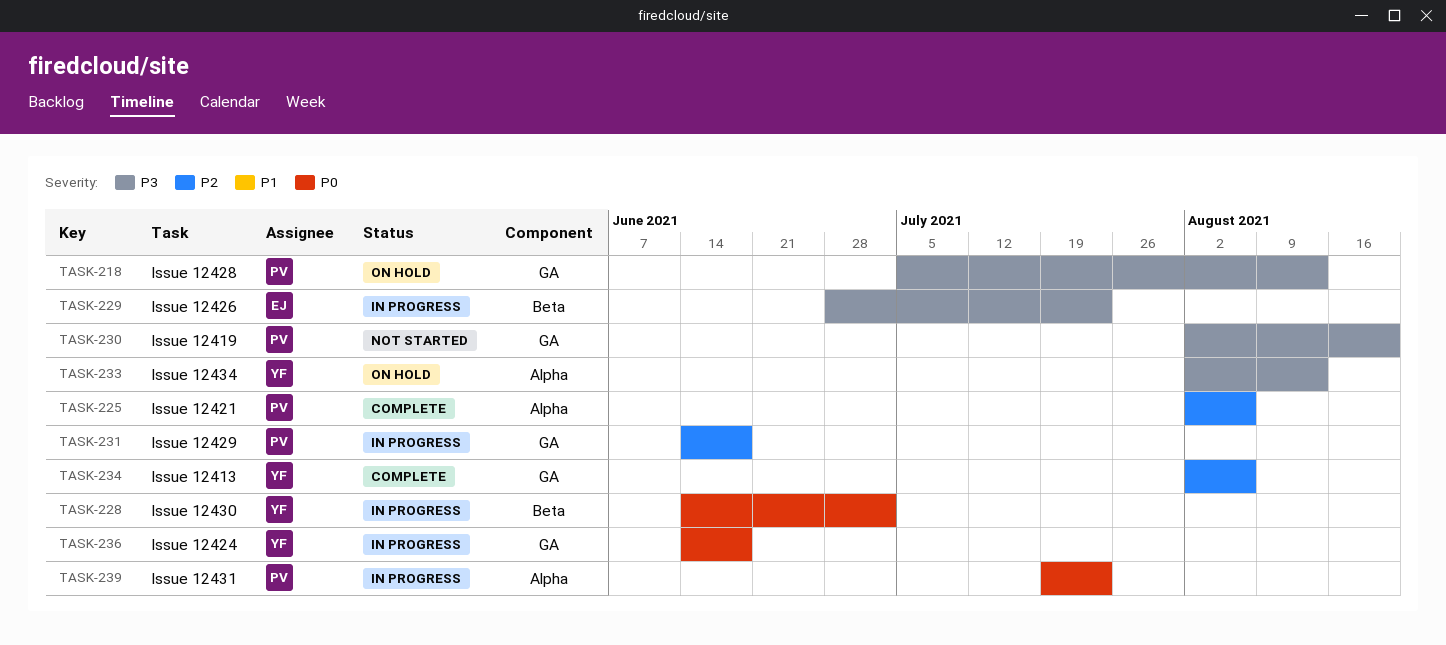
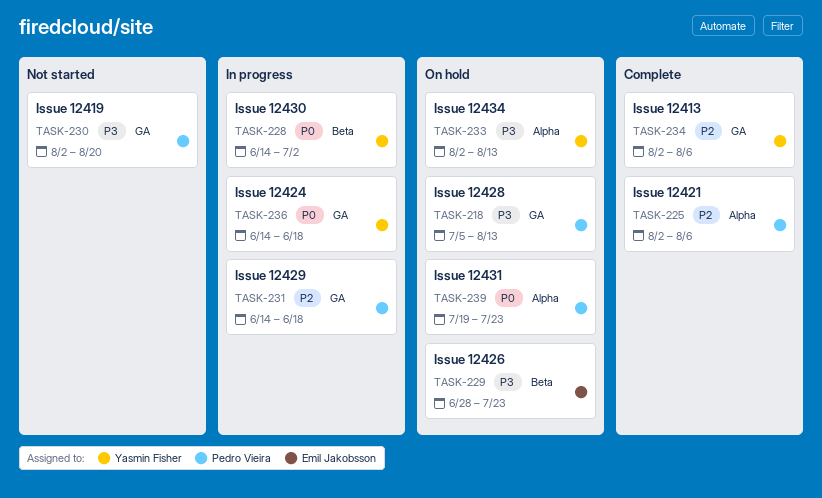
TASK-229, status: In progress -> On hold
TASK-239, status: In progress -> On hold

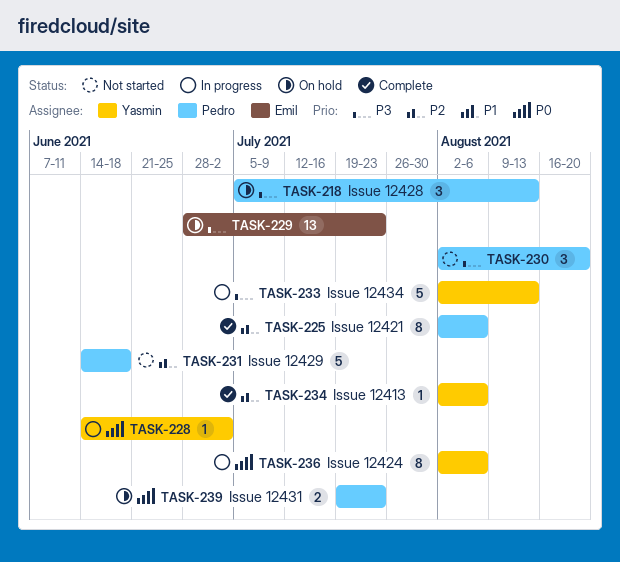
TASK-231, status: In progress -> Not started
TASK-233, status: On hold -> In progress
TASK-236, start: Jun 14 -> Aug 2
TASK-236, due: Jun 18 -> Aug 6

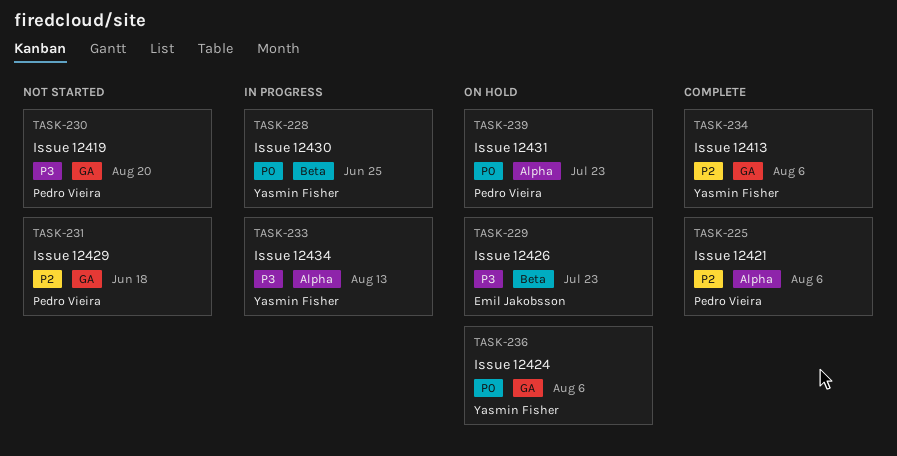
TASK-218: present -> none
TASK-228, due: Jul 2 -> Jun 25
TASK-236, status: In progress -> On hold

